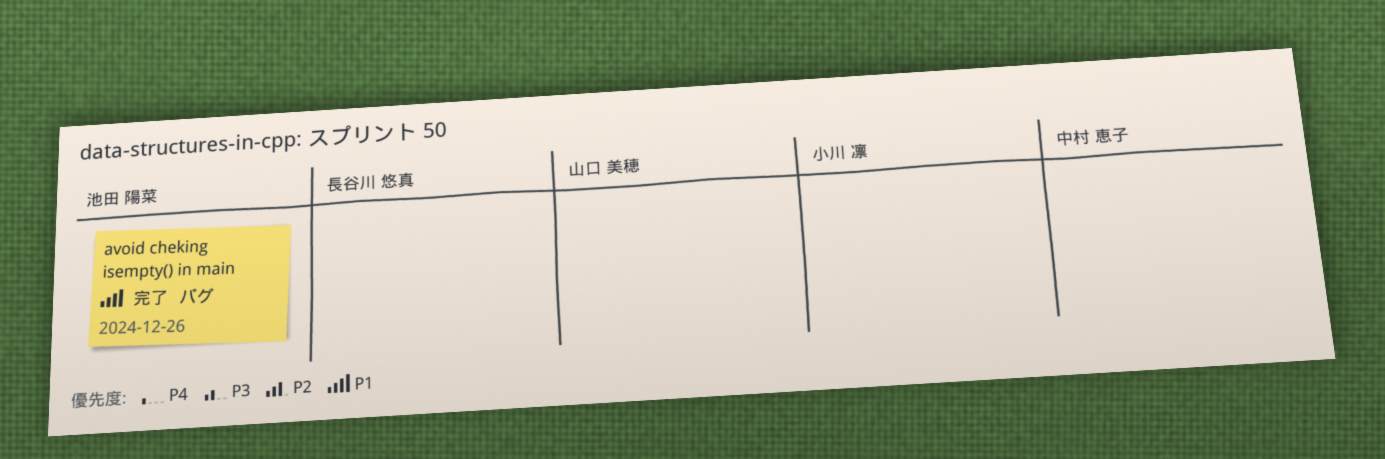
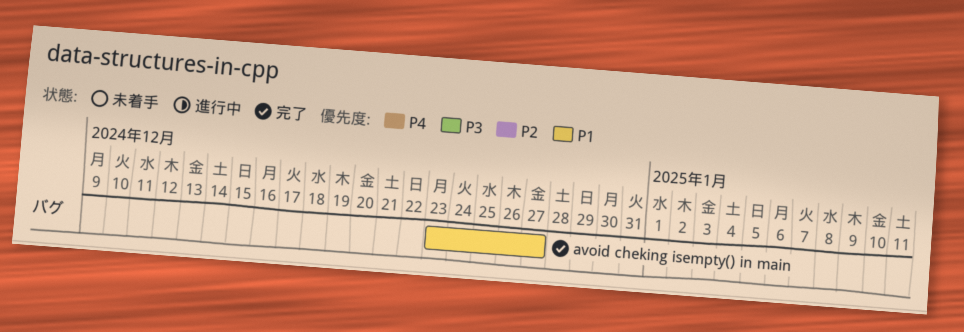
avoid cheking isempty() in main, due: Dec 26 -> Dec 27

